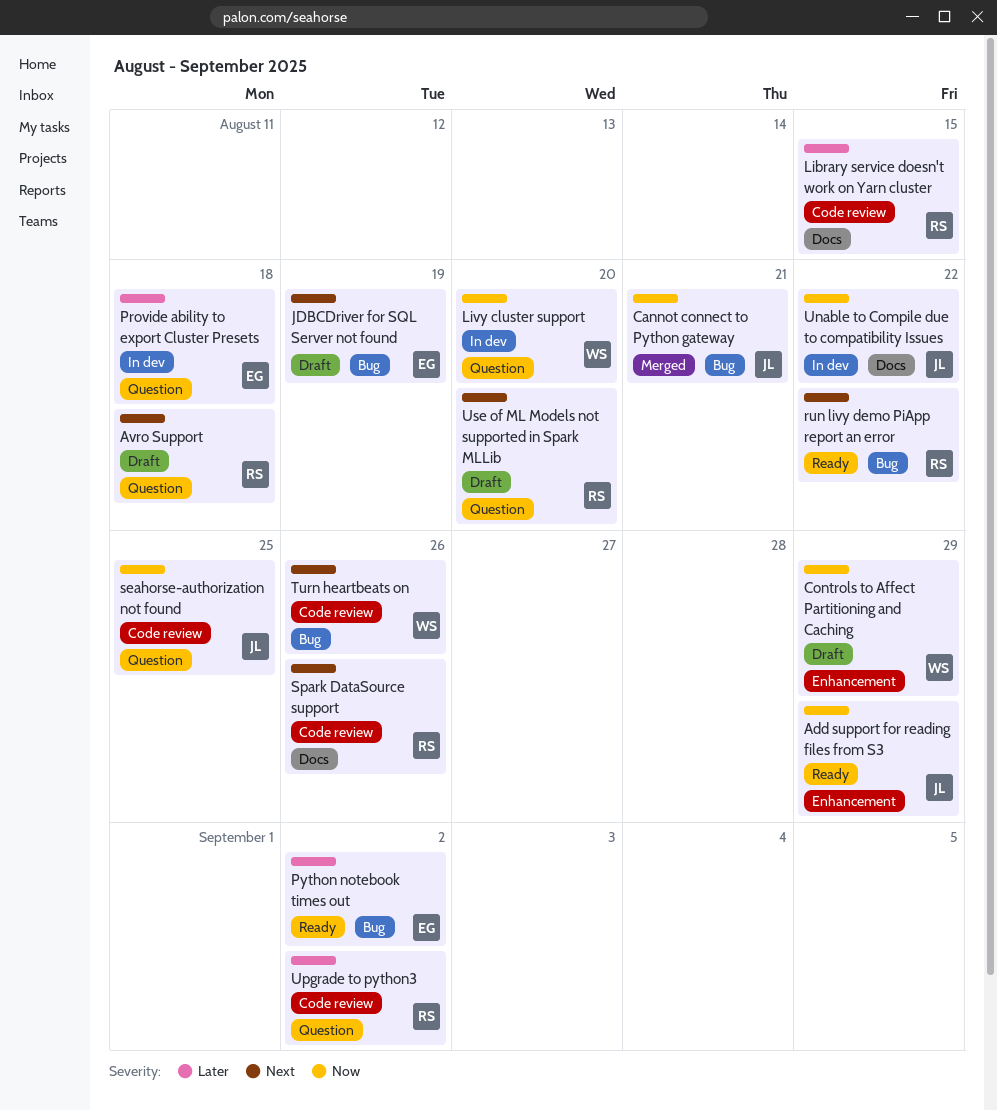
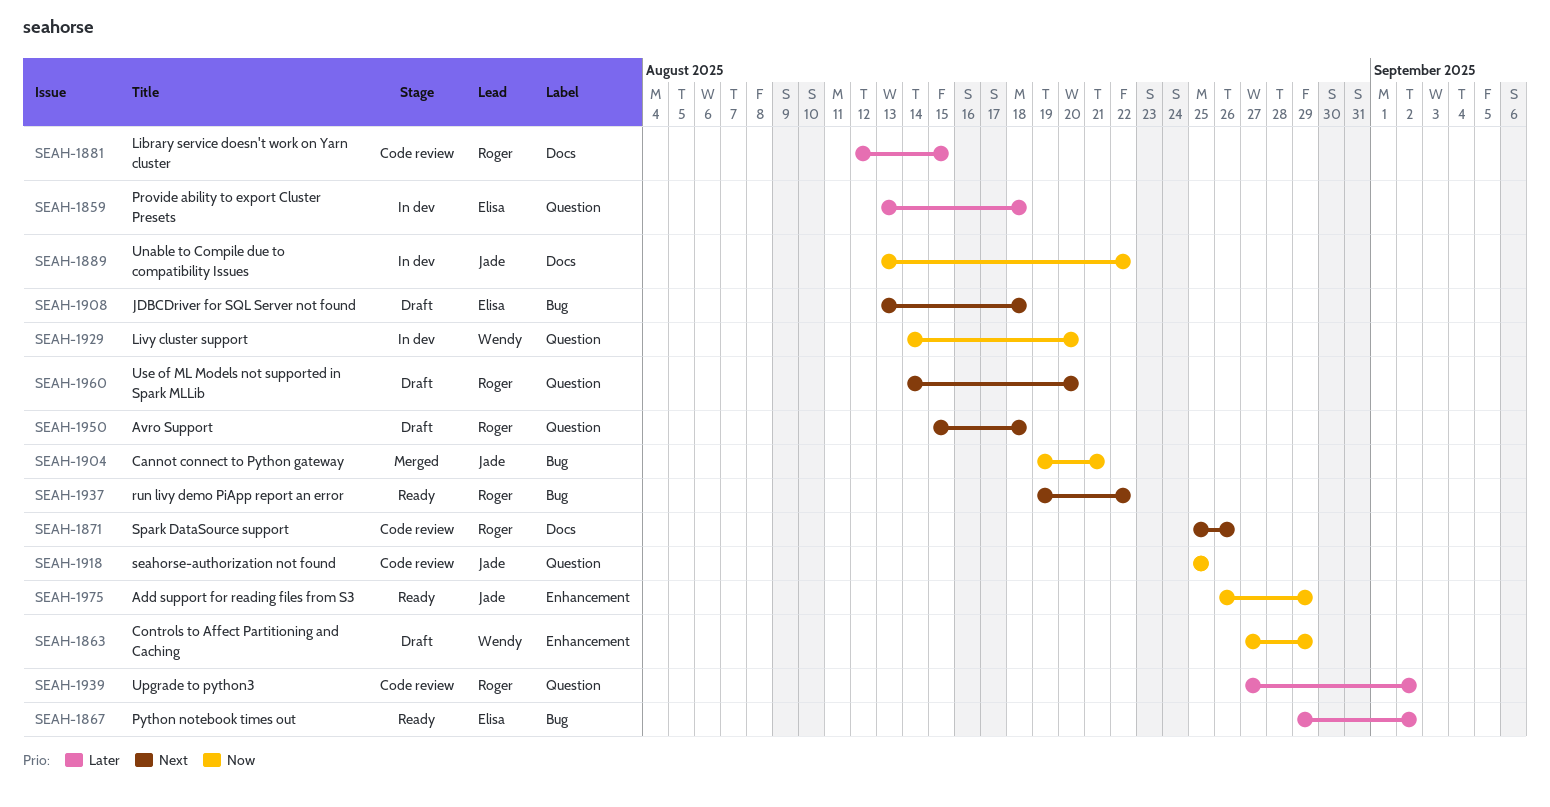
JDBCDriver for SQL Server not found, due: Aug 19 -> Aug 18
Turn heartbeats on: present -> none

